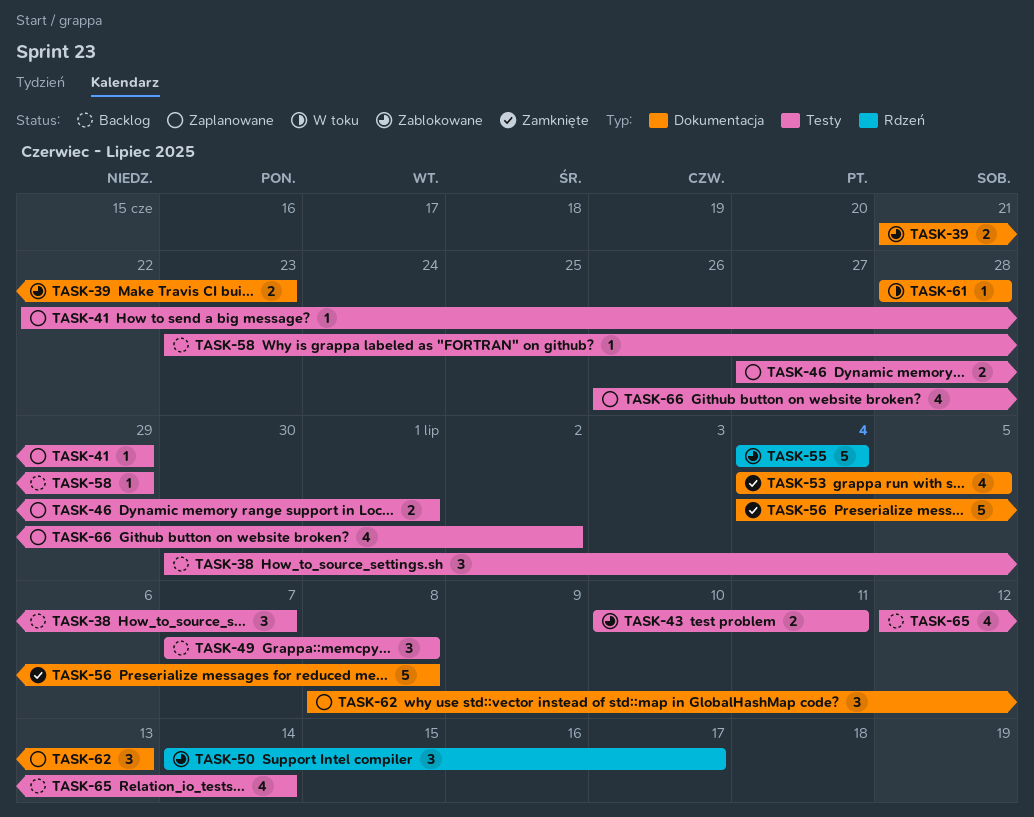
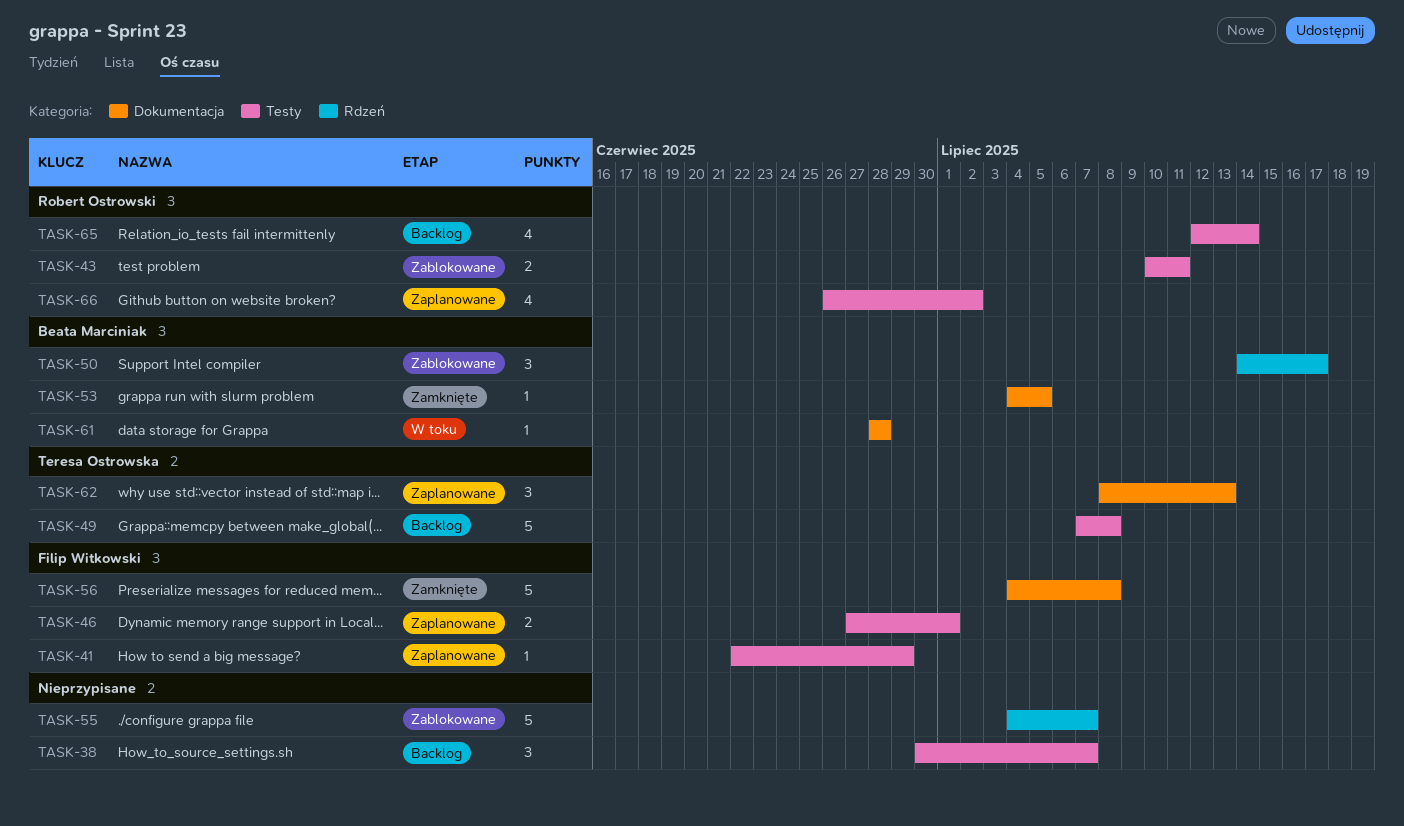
TASK-39: present -> none
TASK-49, estimate: 3 -> 5
TASK-53, estimate: 4 -> 1
TASK-55, due: Jul 4 -> Jul 7
TASK-58: present -> none

